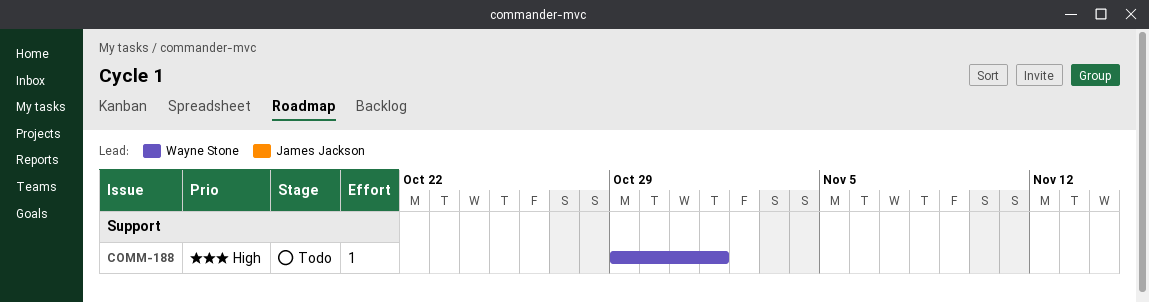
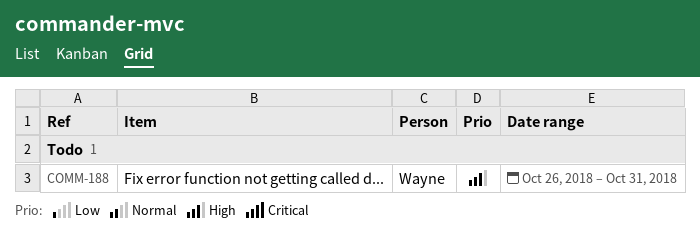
COMM-188, start: Oct 29 -> Oct 26
COMM-188, due: Nov 1 -> Oct 31

